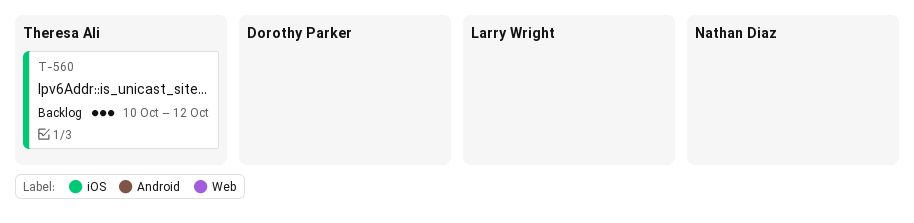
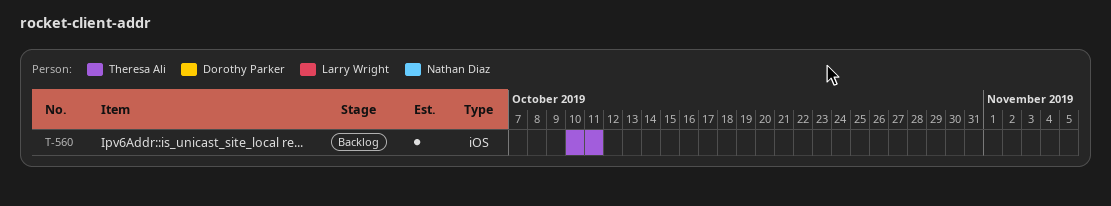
T-560, estimate: 3 -> 1
T-560, due: Oct 12 -> Oct 11

